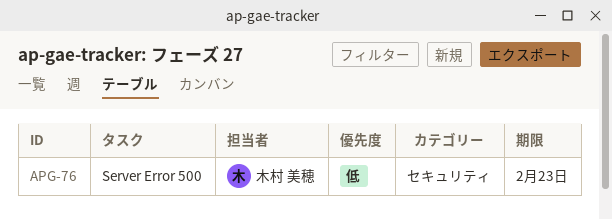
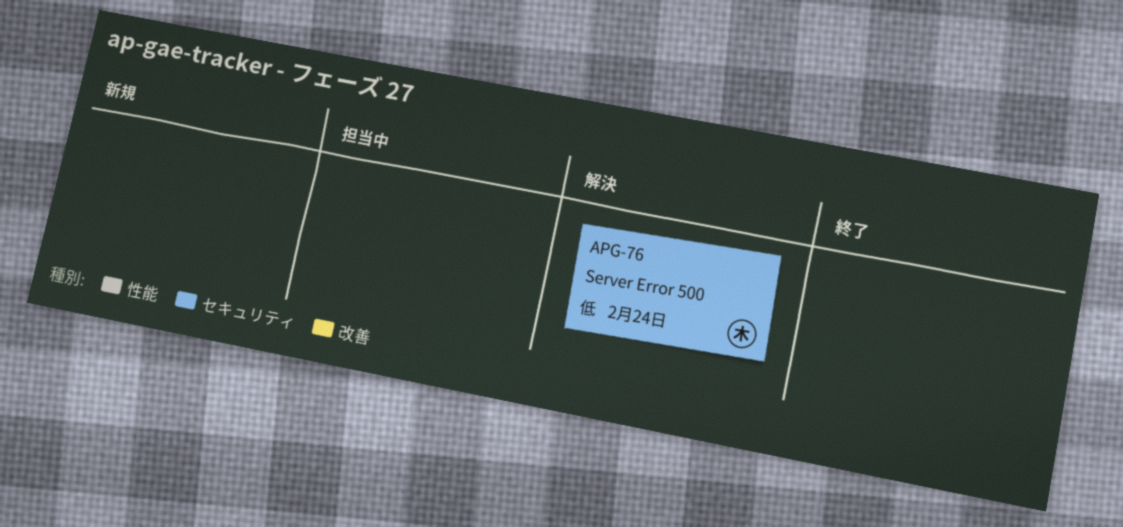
APG-76, due: Feb 23 -> Feb 24

